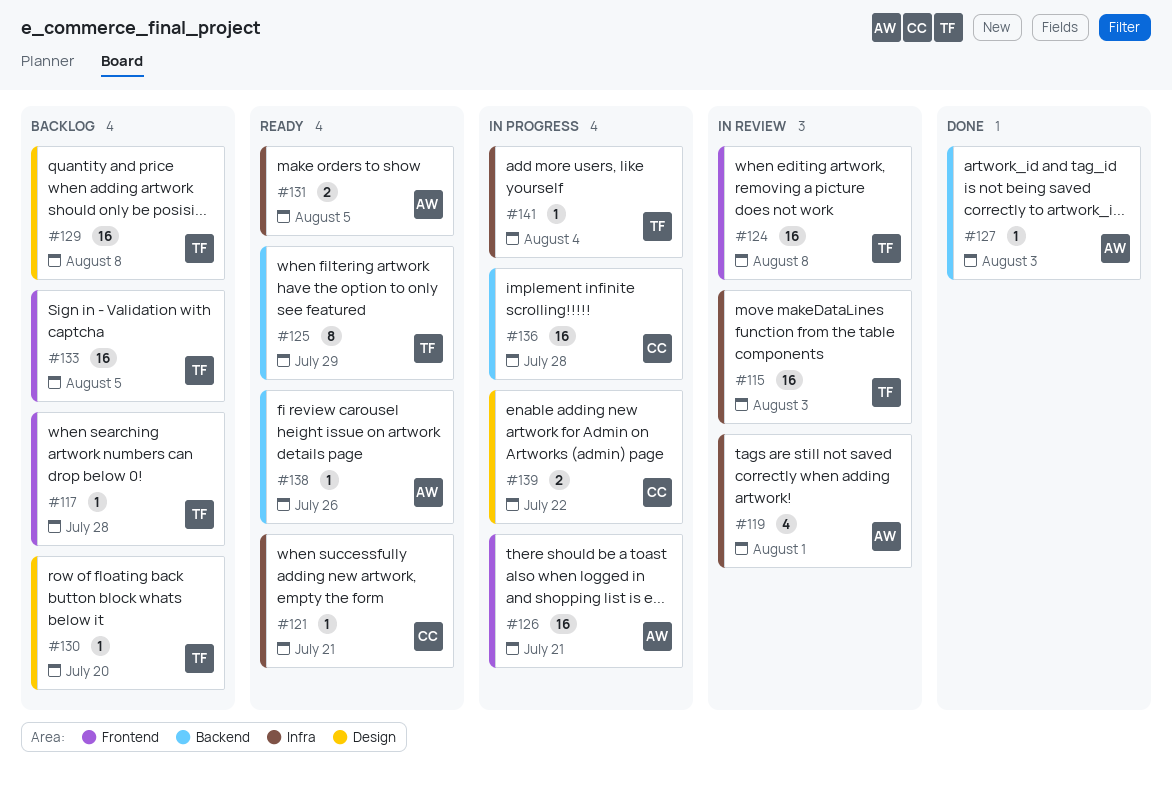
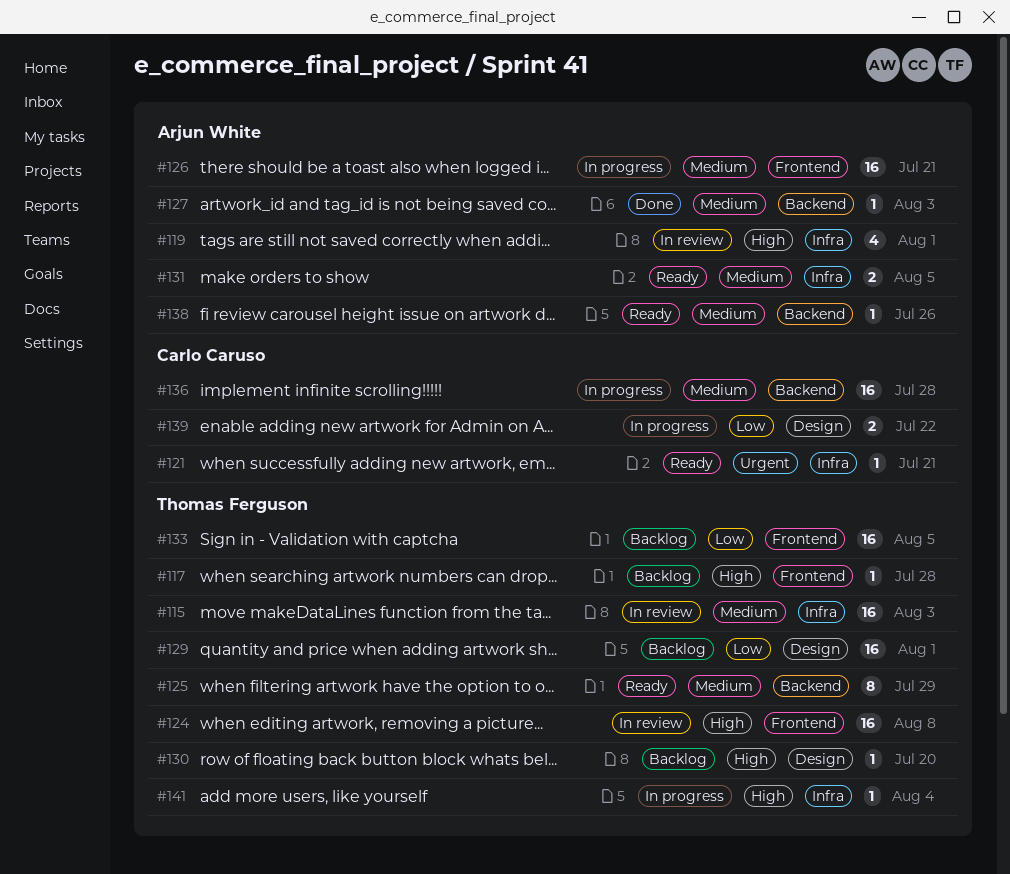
#129, due: Aug 8 -> Aug 1

